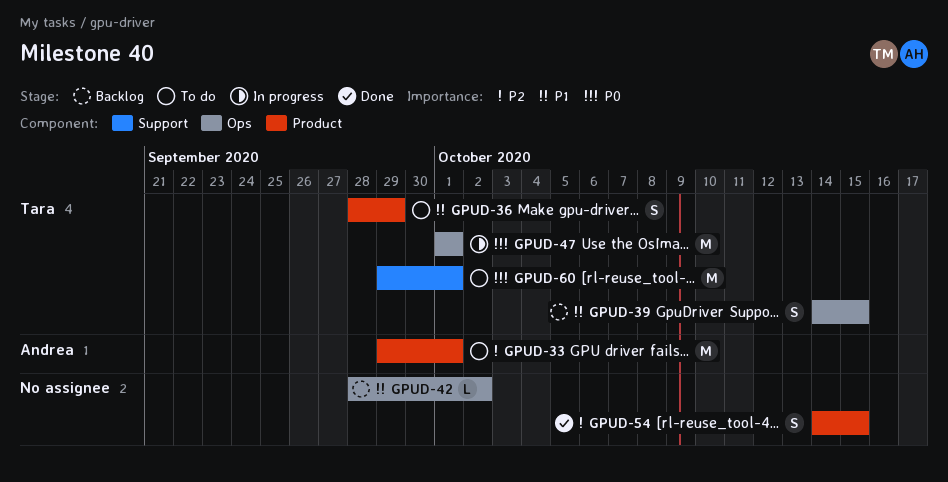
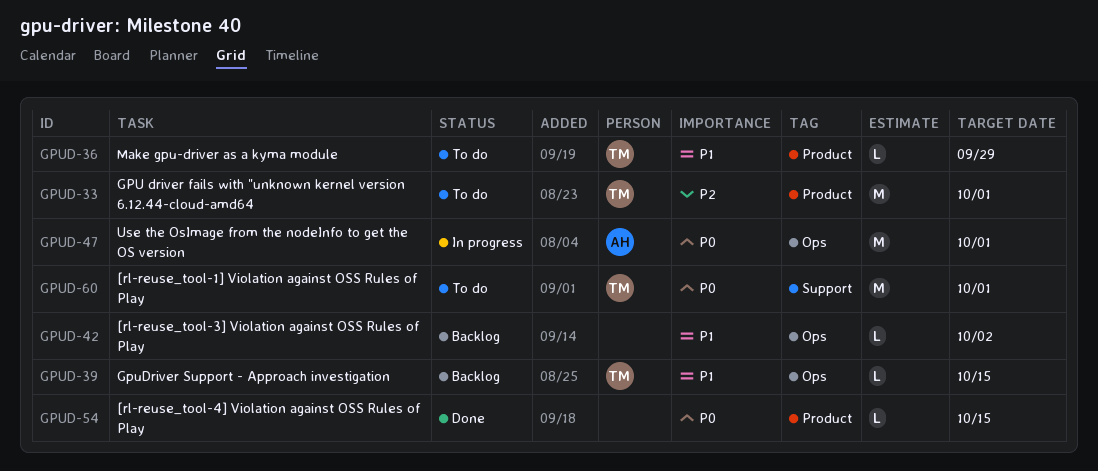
GPUD-33, owner: Andrea -> Tara
GPUD-36, estimate: S -> L
GPUD-39, estimate: S -> L
GPUD-47, owner: Tara -> Andrea
GPUD-54, priority: P2 -> P0
GPUD-54, estimate: S -> L

